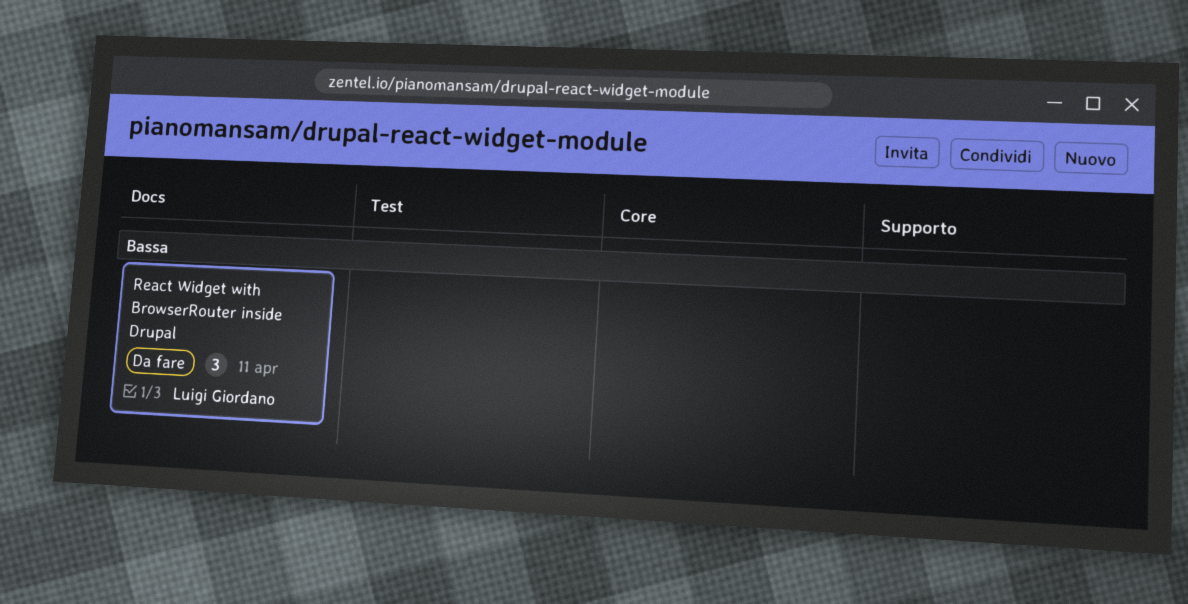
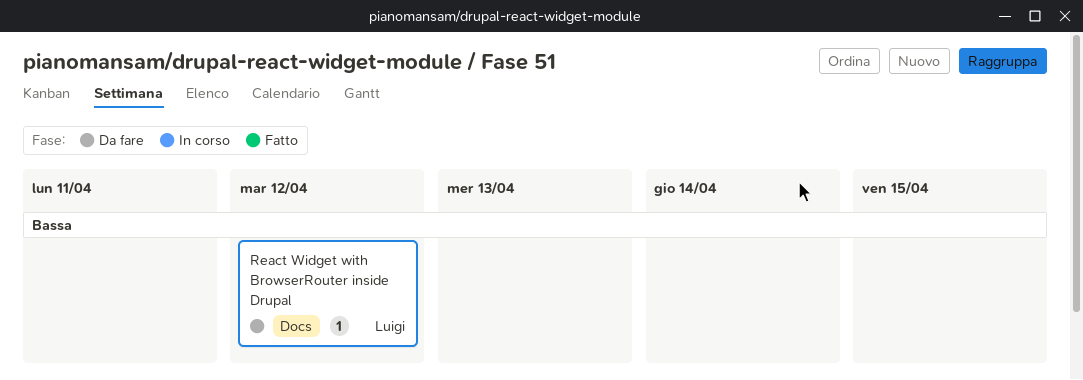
React Widget with BrowserRouter inside Drupal, estimate: 3 -> 1
React Widget with BrowserRouter inside Drupal, due: Apr 11 -> Apr 12

